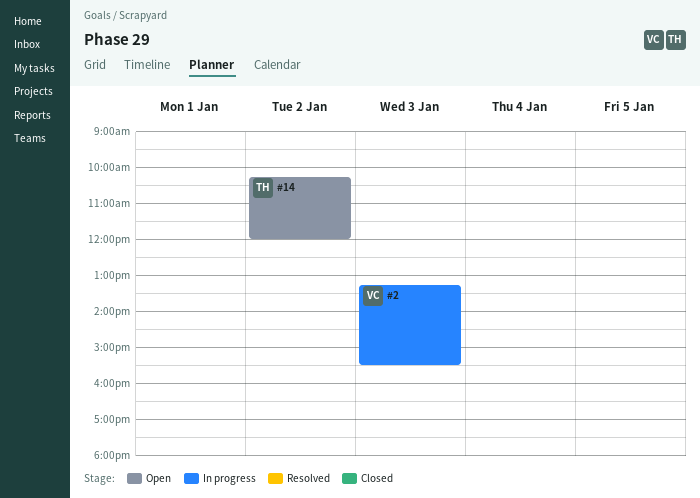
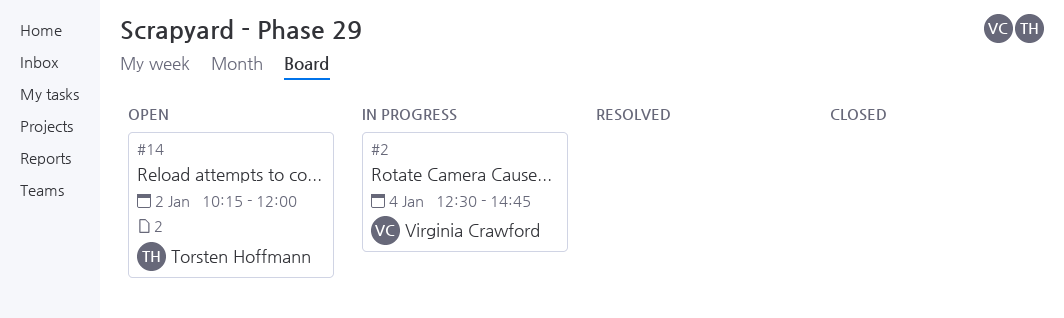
#2, day: Jan 3 -> Jan 4
#2, begins: 13:15 -> 12:30
#2, ends: 15:30 -> 14:45

